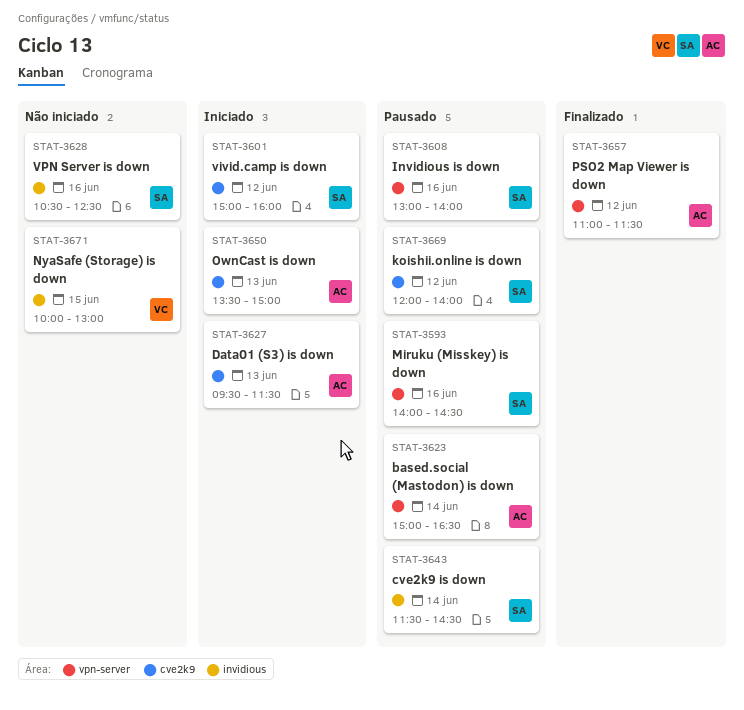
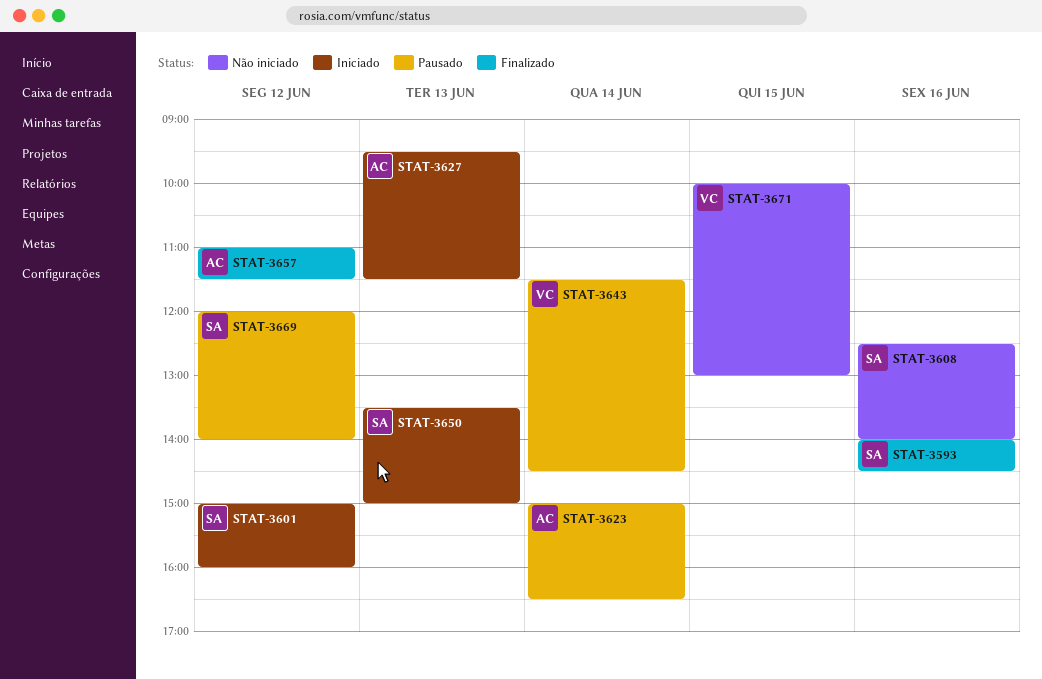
STAT-3593, status: Pausado -> Finalizado
STAT-3608, status: Pausado -> Não iniciado
STAT-3608, begins: 13:00 -> 12:30
STAT-3628: present -> none
STAT-3643, owner: SA -> VC
STAT-3650, owner: AC -> SA

